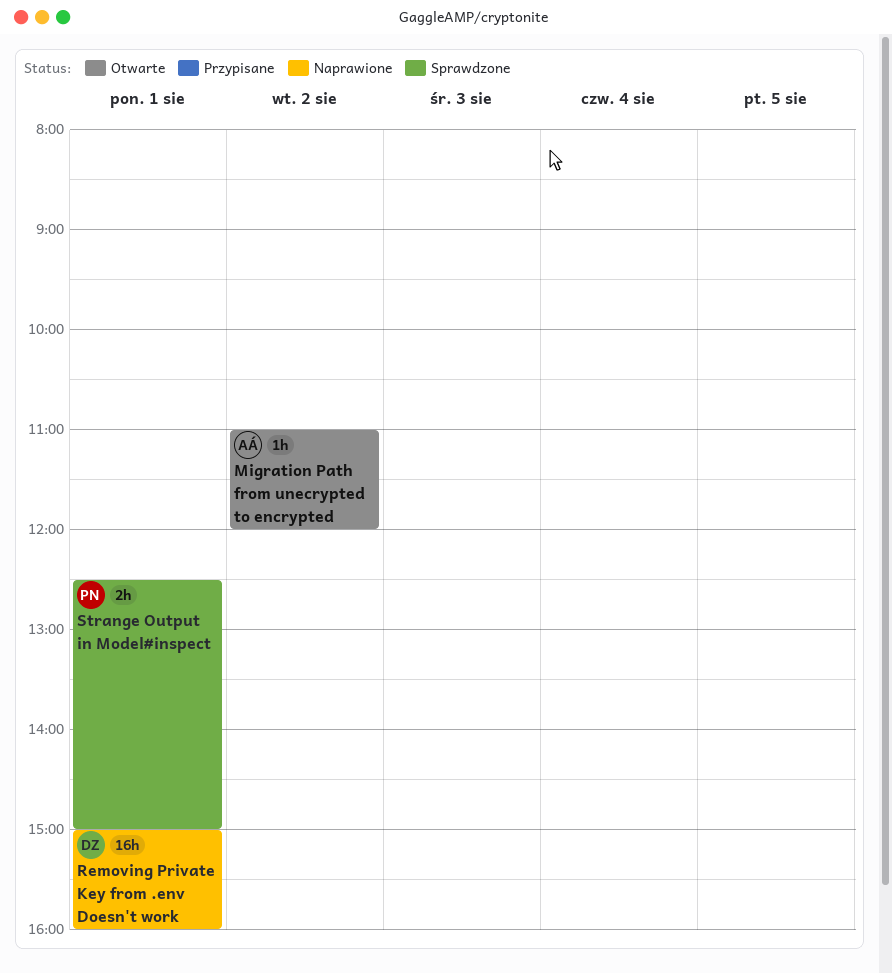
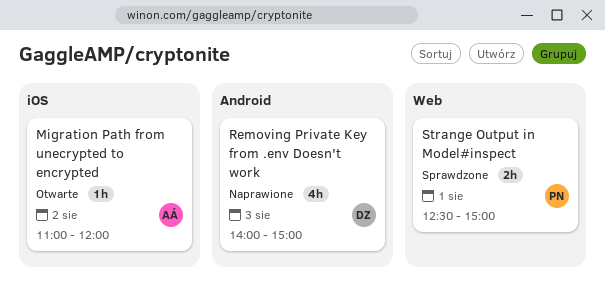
Removing Private Key from .env Doesn't work, estimate: 16h -> 4h
Removing Private Key from .env Doesn't work, day: Aug 1 -> Aug 3
Removing Private Key from .env Doesn't work, begins: 15:00 -> 14:00
Removing Private Key from .env Doesn't work, ends: 16:00 -> 15:00

